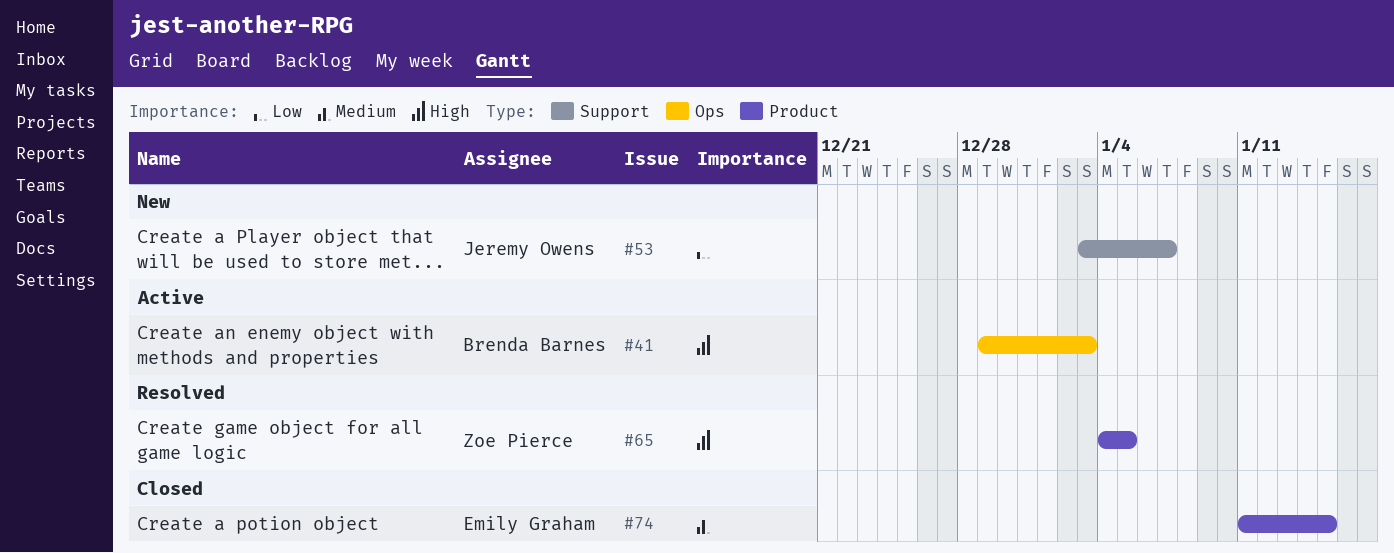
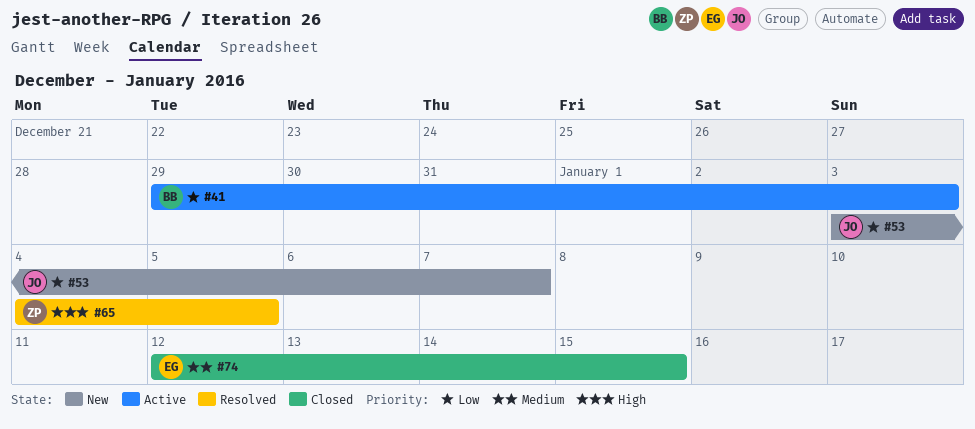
#41, priority: High -> Low
#74, start: Jan 11 -> Jan 12

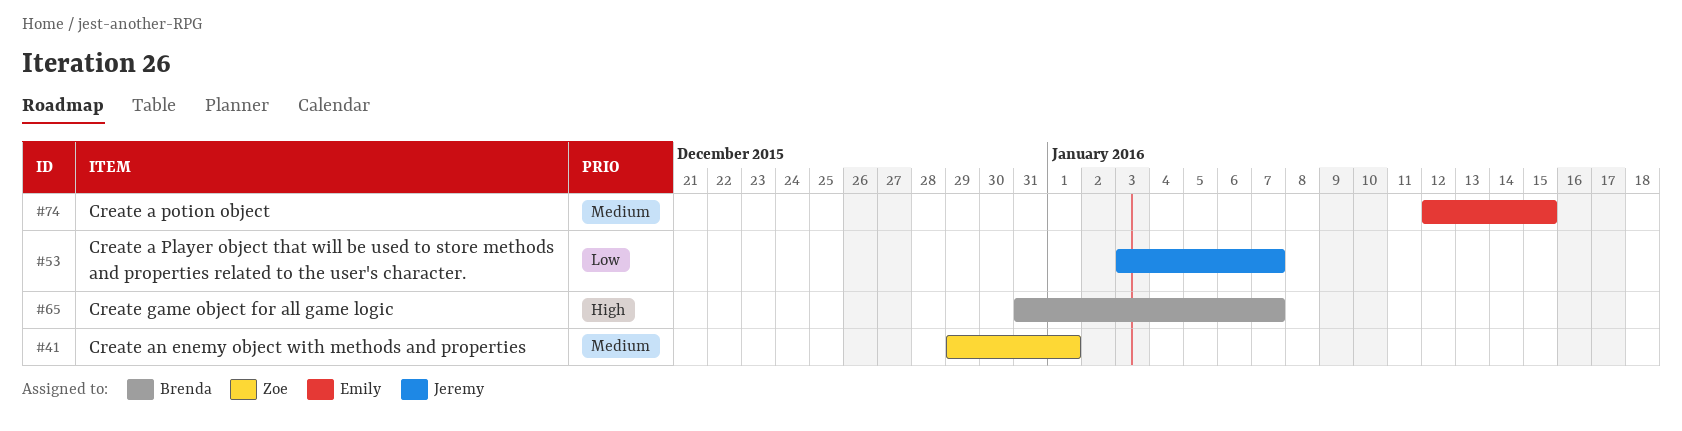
#41, owner: Brenda -> Zoe
#41, priority: Low -> Medium
#41, due: Jan 3 -> Jan 1
#65, owner: Zoe -> Brenda
#65, start: Jan 4 -> Dec 31
#65, due: Jan 5 -> Jan 7

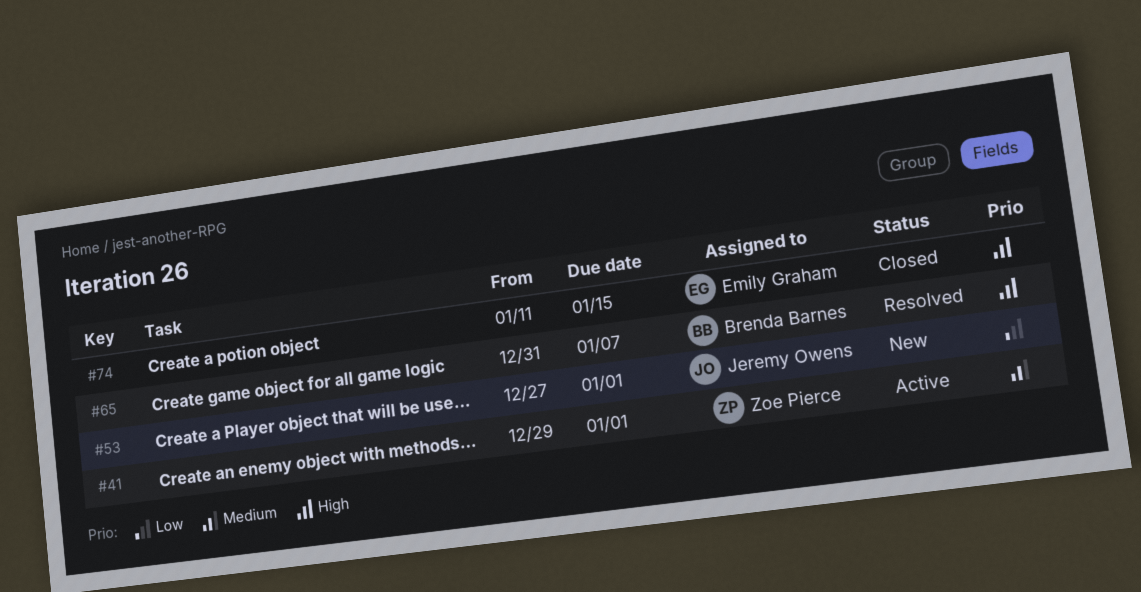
#53, start: Jan 3 -> Dec 27
#53, due: Jan 7 -> Jan 1
#74, priority: Medium -> High
#74, start: Jan 12 -> Jan 11

